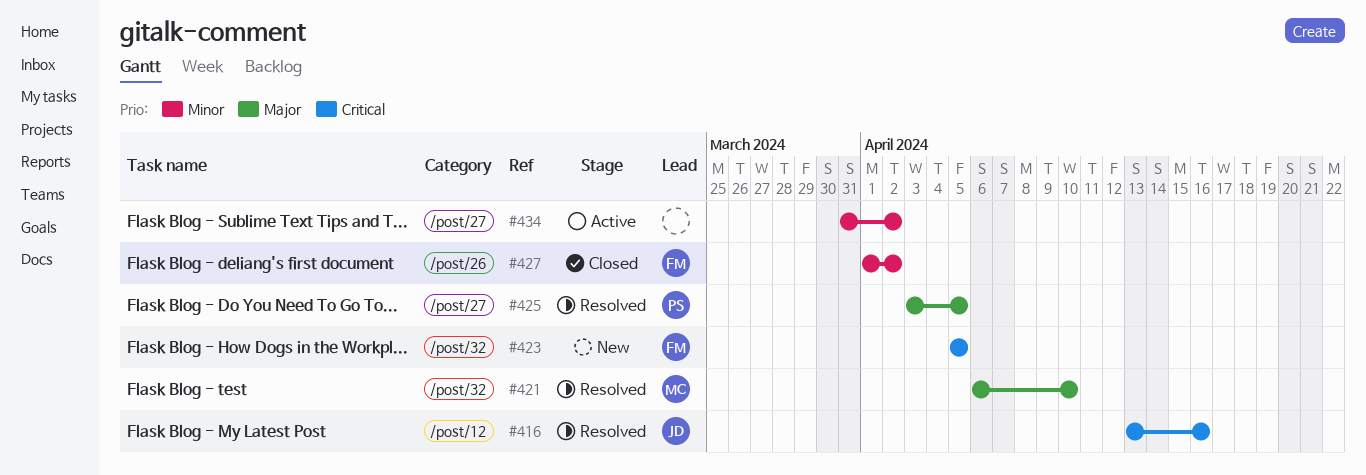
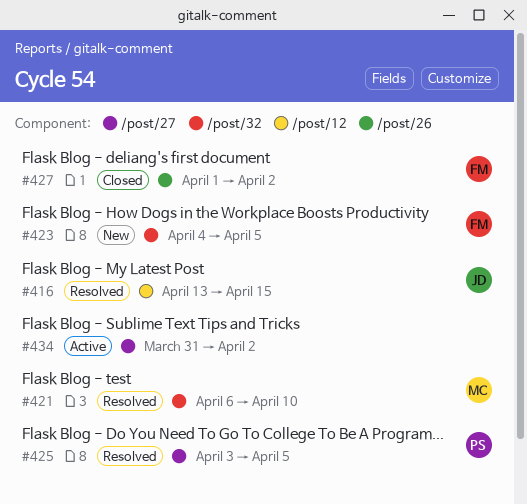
#416, due: Apr 16 -> Apr 15
#423, start: Apr 5 -> Apr 4

